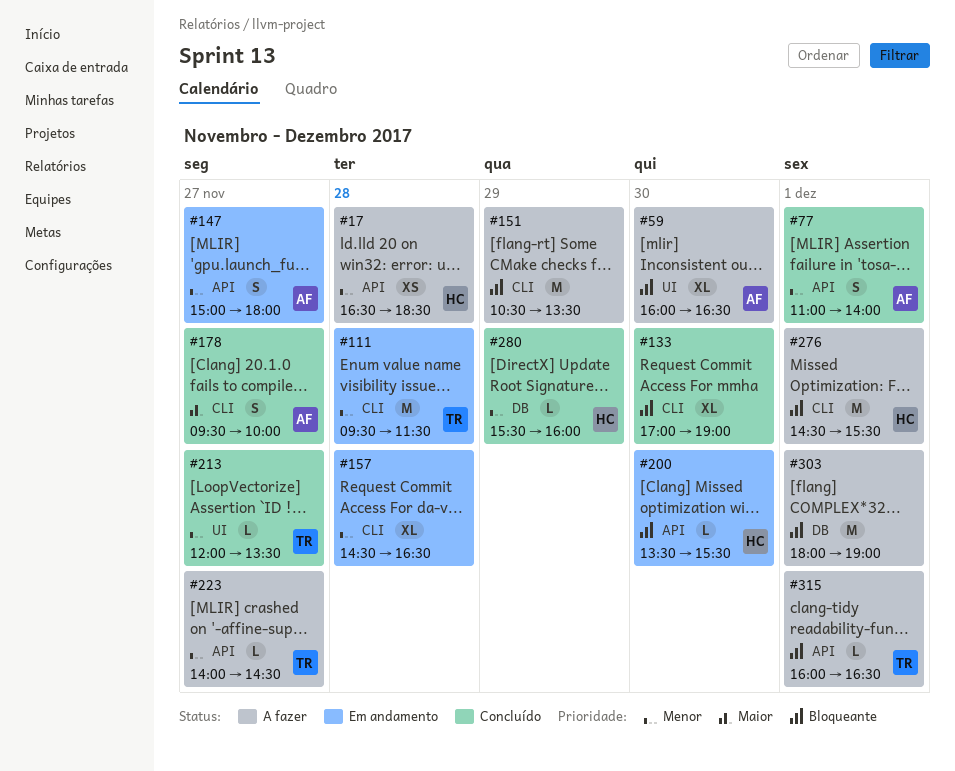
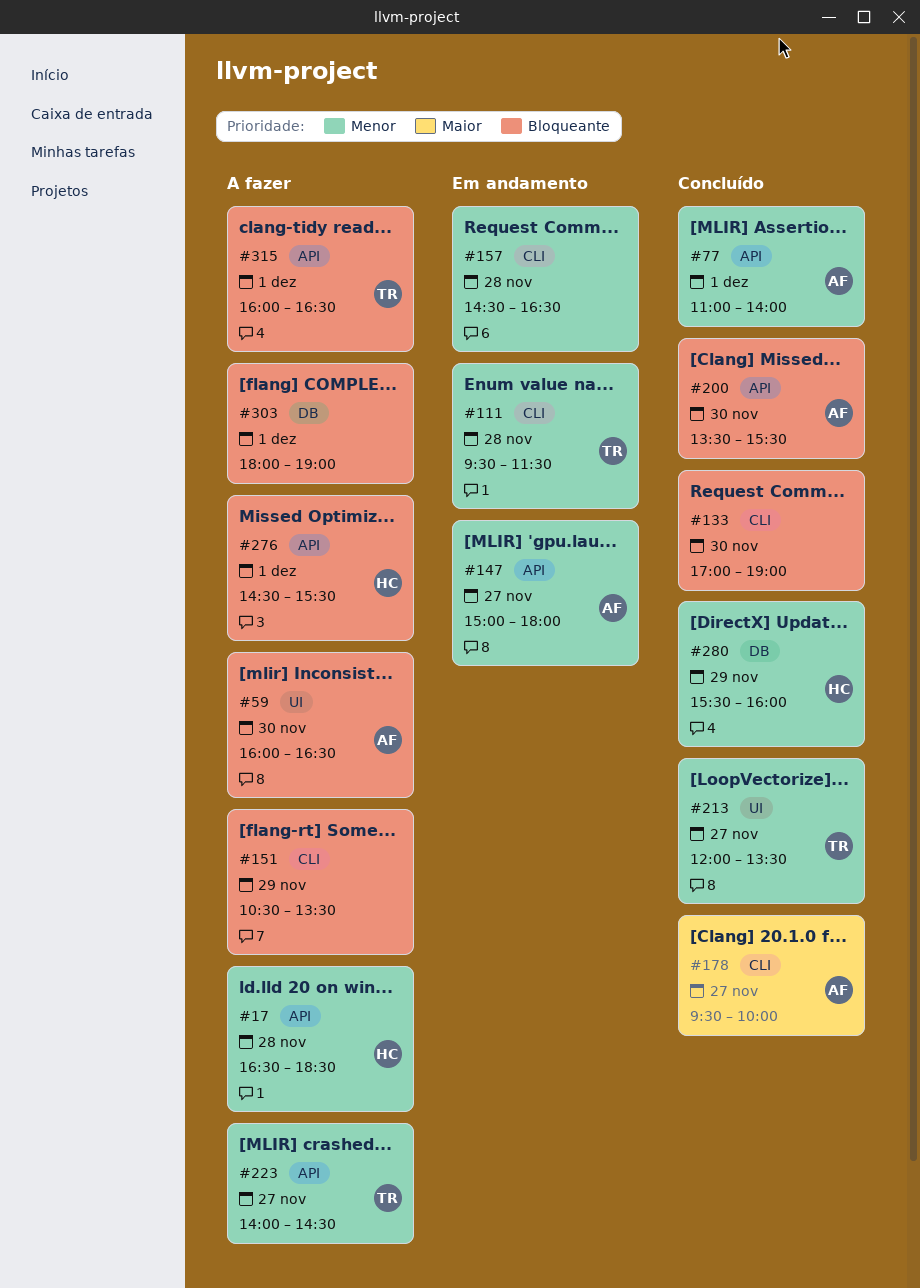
#200, status: Em andamento -> Concluído
#200, owner: HC -> AF
#276, label: CLI -> API

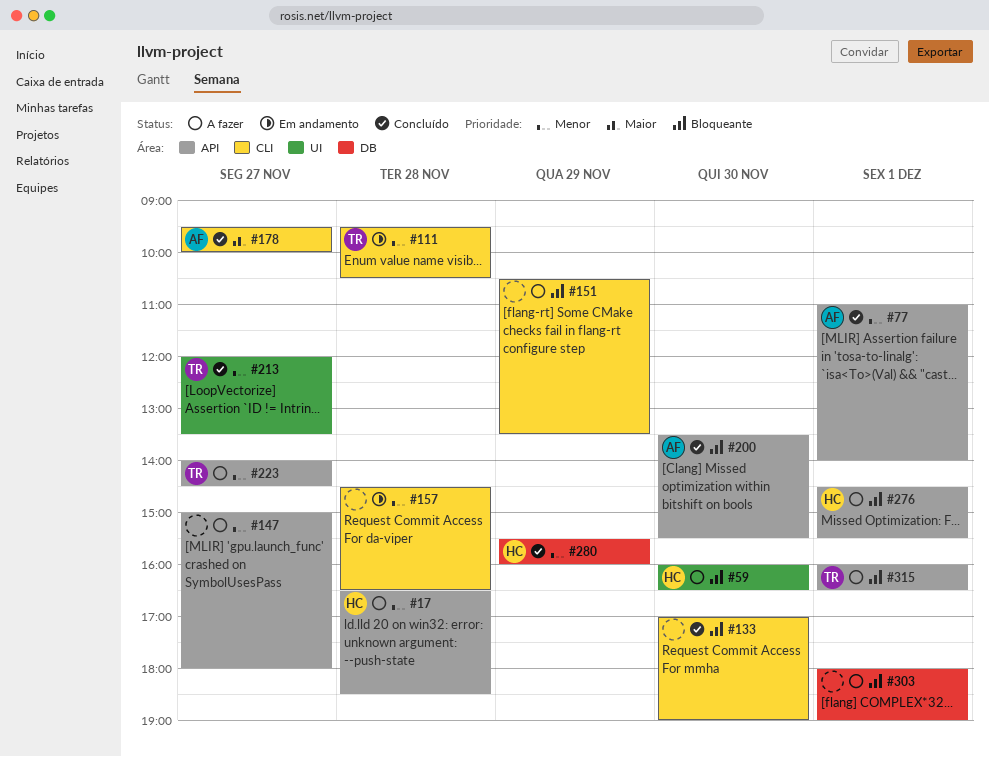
#59, owner: AF -> HC
#111, ends: 11:30 -> 10:30
#147, status: Em andamento -> A fazer
#147, owner: AF -> none

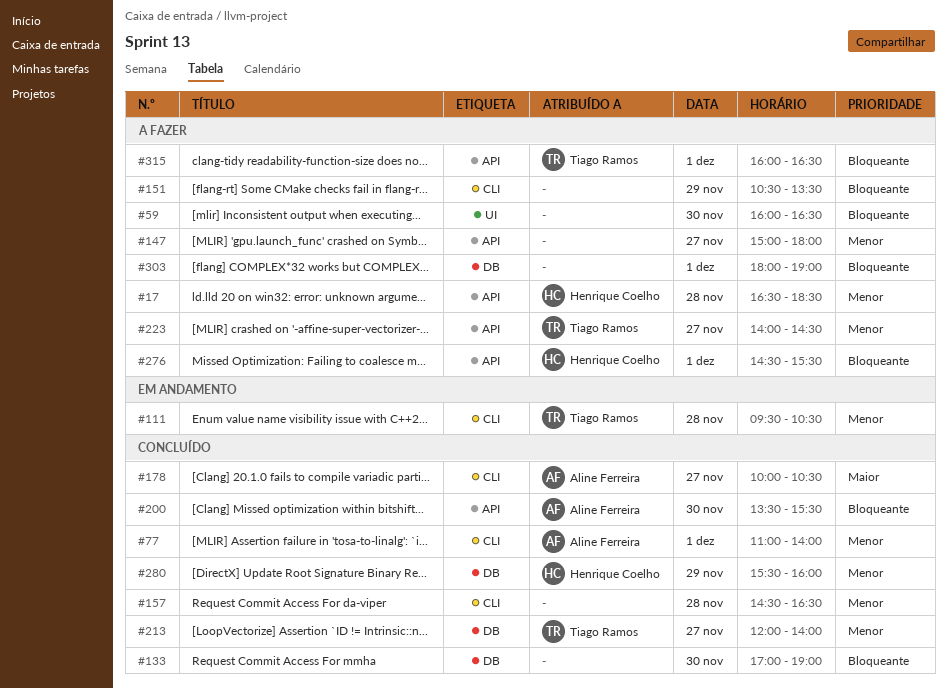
#59, owner: Henrique Coelho -> none
#77, label: API -> CLI
#133, label: CLI -> DB
#157, status: Em andamento -> Concluído
#178, begins: 09:30 -> 10:00
#178, ends: 10:00 -> 10:30
#213, label: UI -> DB
#213, ends: 13:30 -> 14:00

